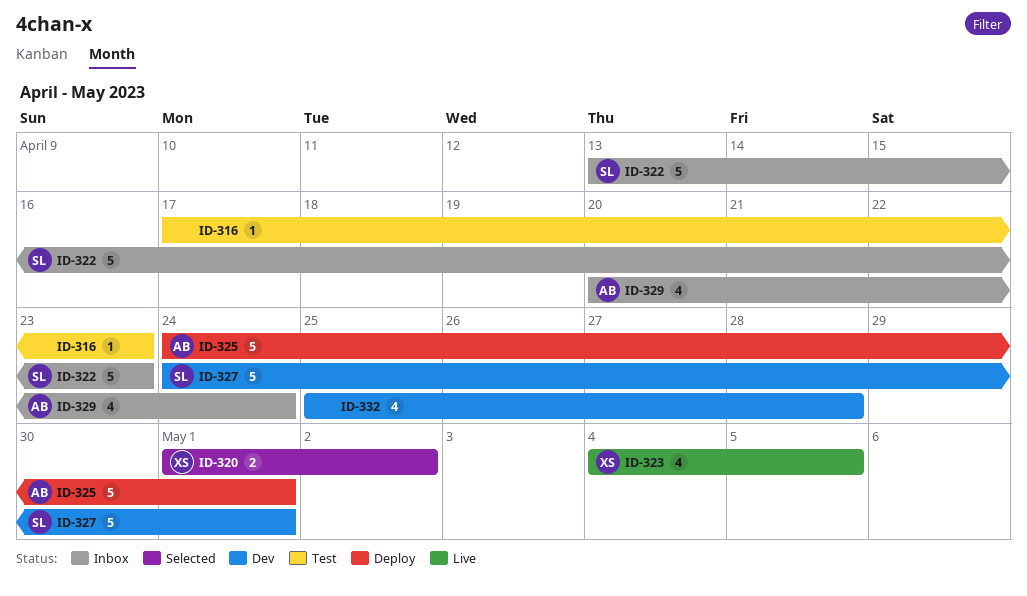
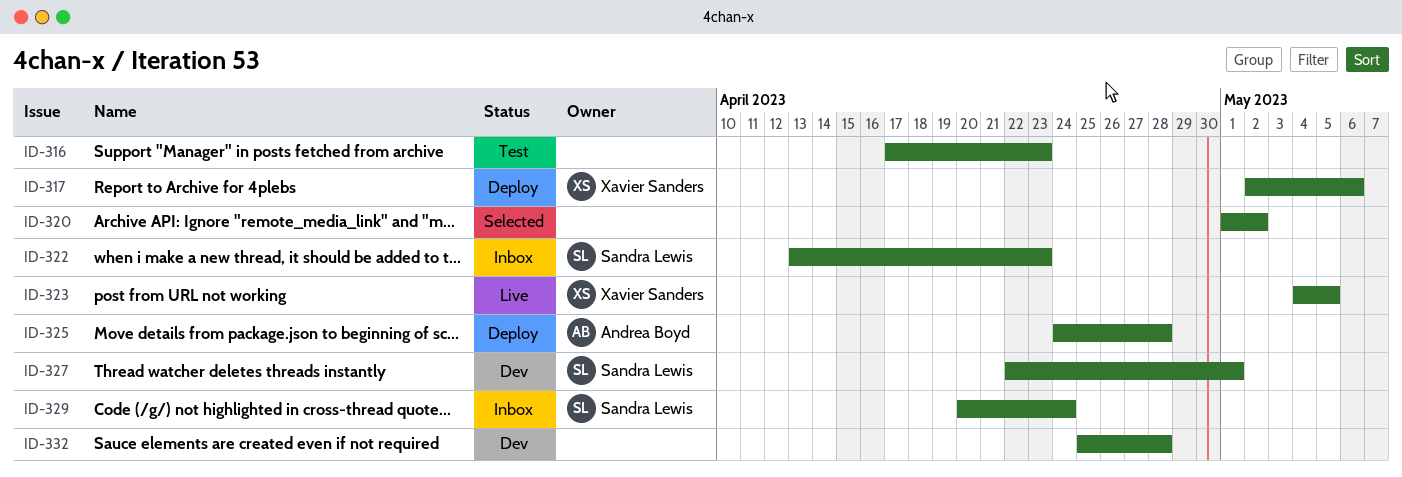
ID-317: none -> present
ID-320, owner: Xavier Sanders -> none
ID-325, due: May 1 -> Apr 28
ID-327, start: Apr 24 -> Apr 22
ID-329, owner: Andrea Boyd -> Sandra Lewis

